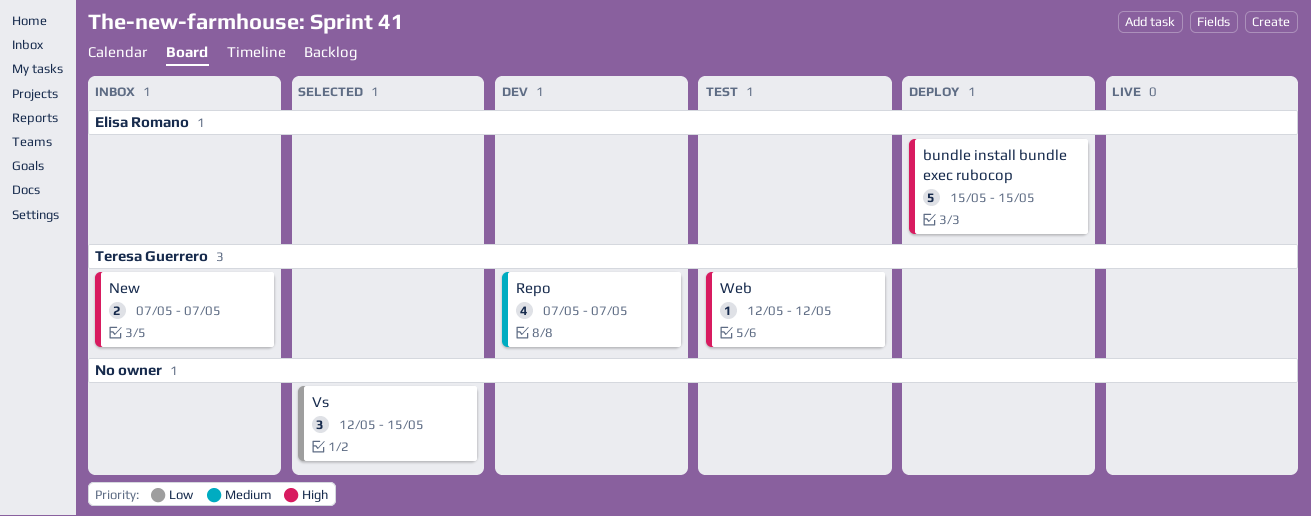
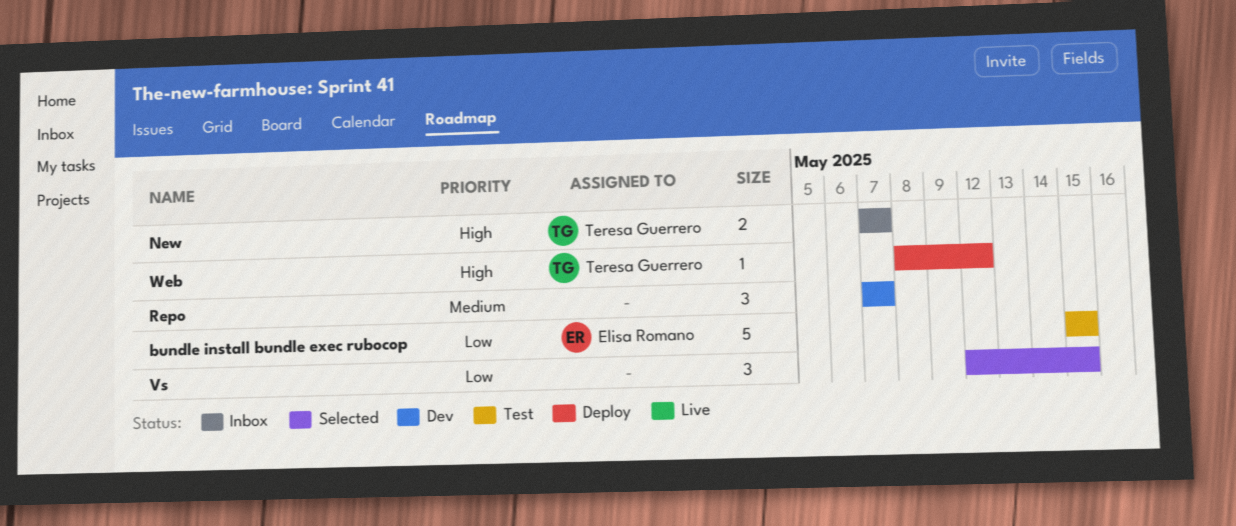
bundle install bundle exec rubocop, status: Deploy -> Test
bundle install bundle exec rubocop, priority: High -> Low
Repo, owner: Teresa Guerrero -> none
Repo, estimate: 4 -> 3
Web, status: Test -> Deploy
Web, start: May 12 -> May 8

